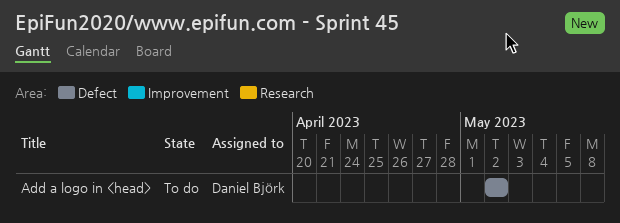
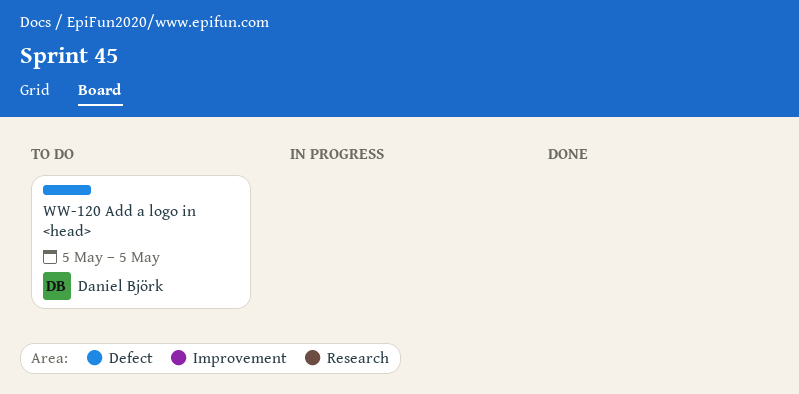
Add a logo in <head>, start: May 2 -> May 5
Add a logo in <head>, due: May 2 -> May 5

